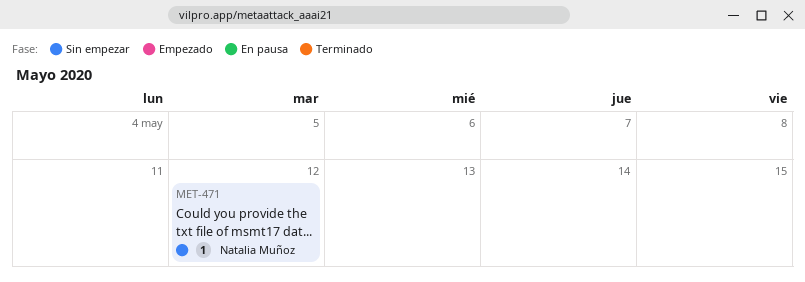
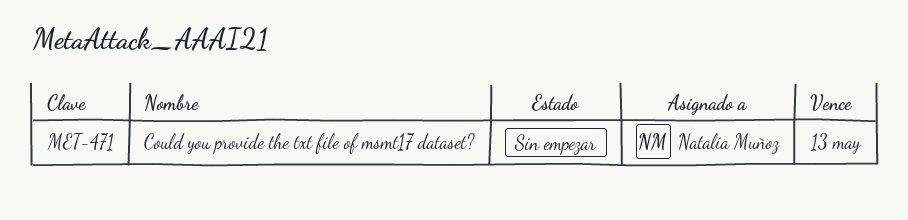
MET-471, due: May 12 -> May 13

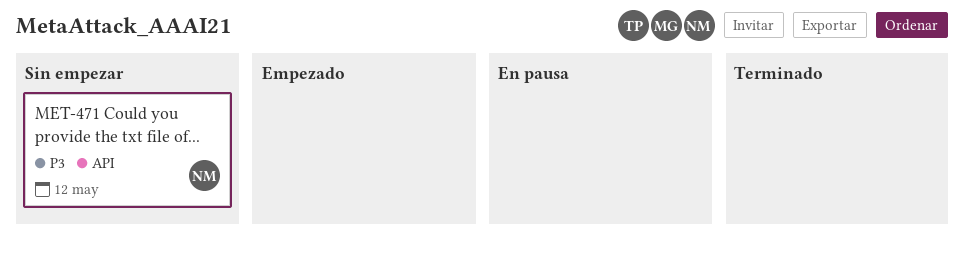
MET-471, due: May 13 -> May 12

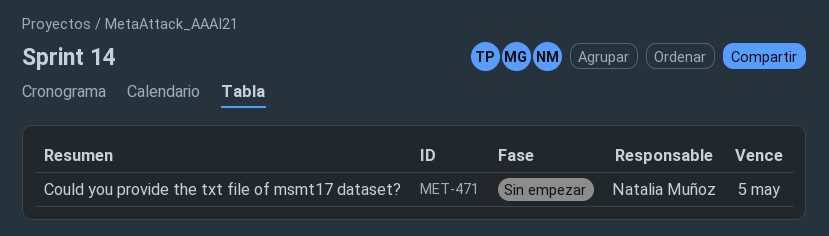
MET-471, due: May 12 -> May 5

